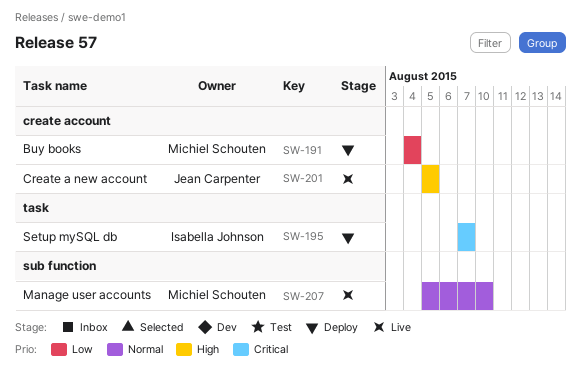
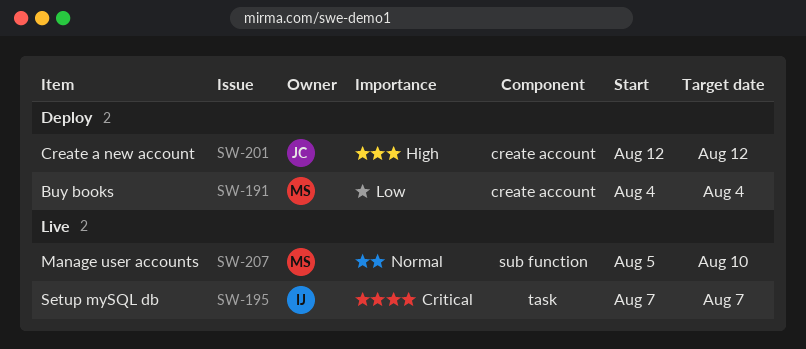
SW-195, status: Deploy -> Live
SW-201, status: Live -> Deploy
SW-201, start: Aug 5 -> Aug 12
SW-201, due: Aug 5 -> Aug 12

